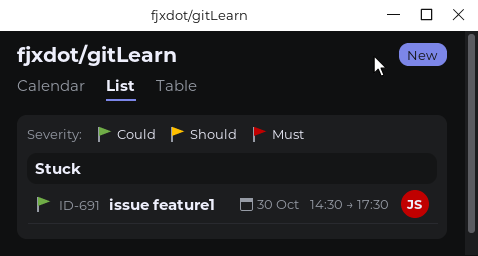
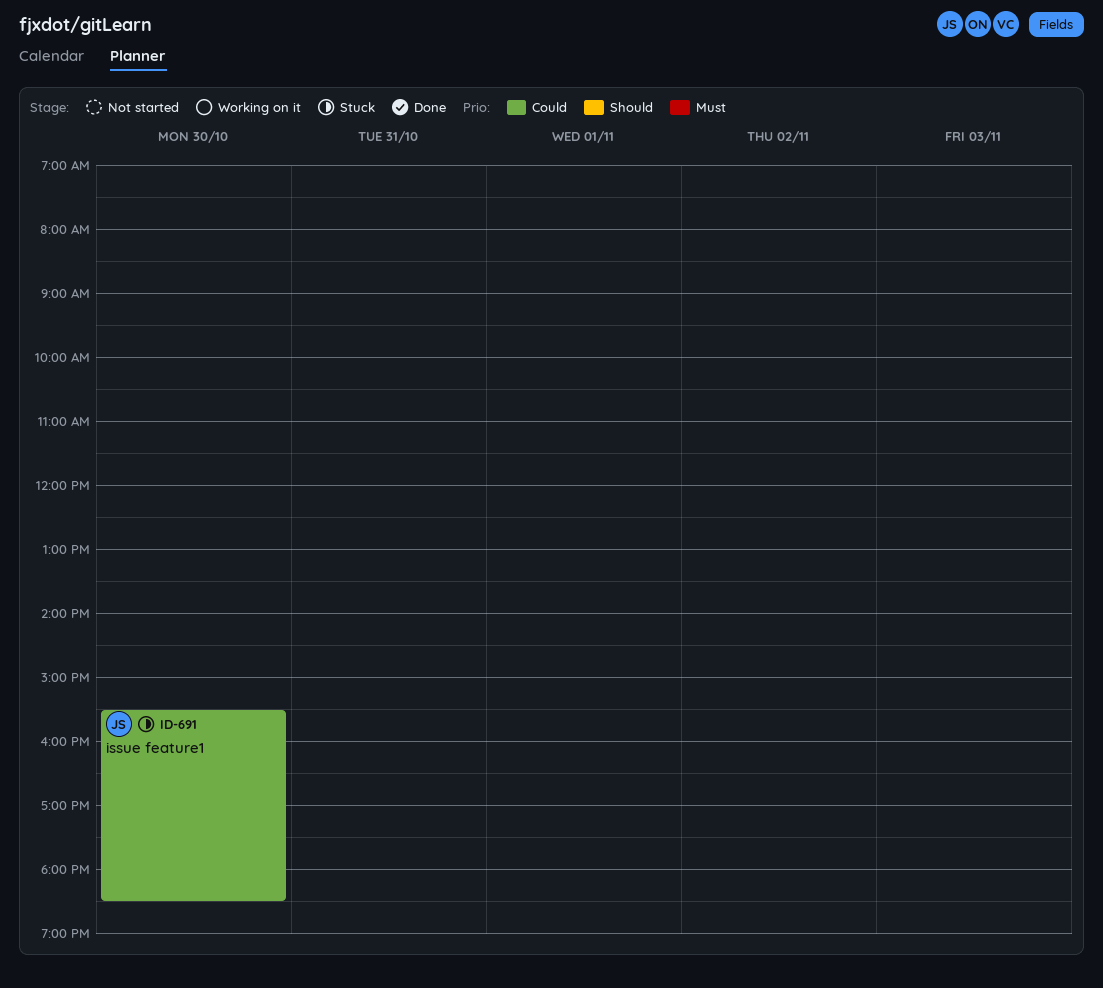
ID-691, begins: 14:30 -> 15:30
ID-691, ends: 17:30 -> 18:30

